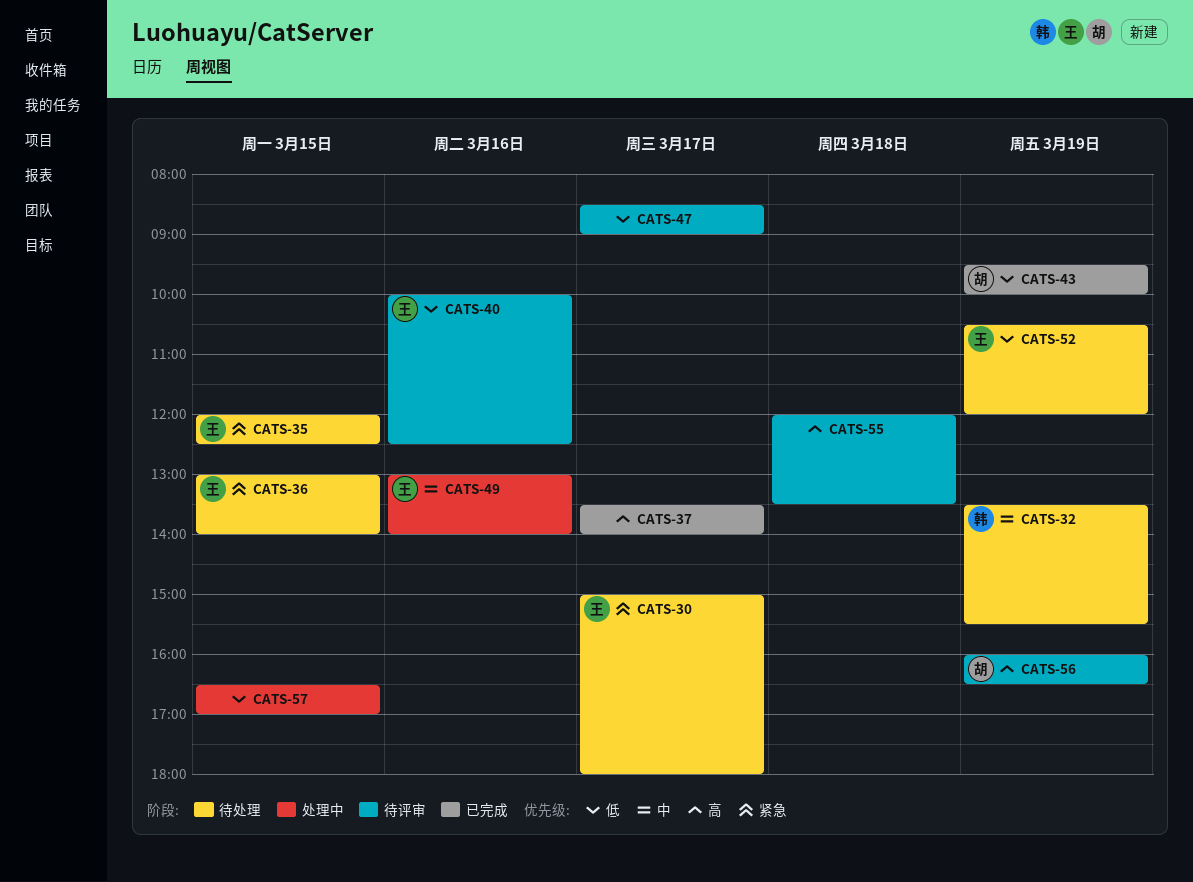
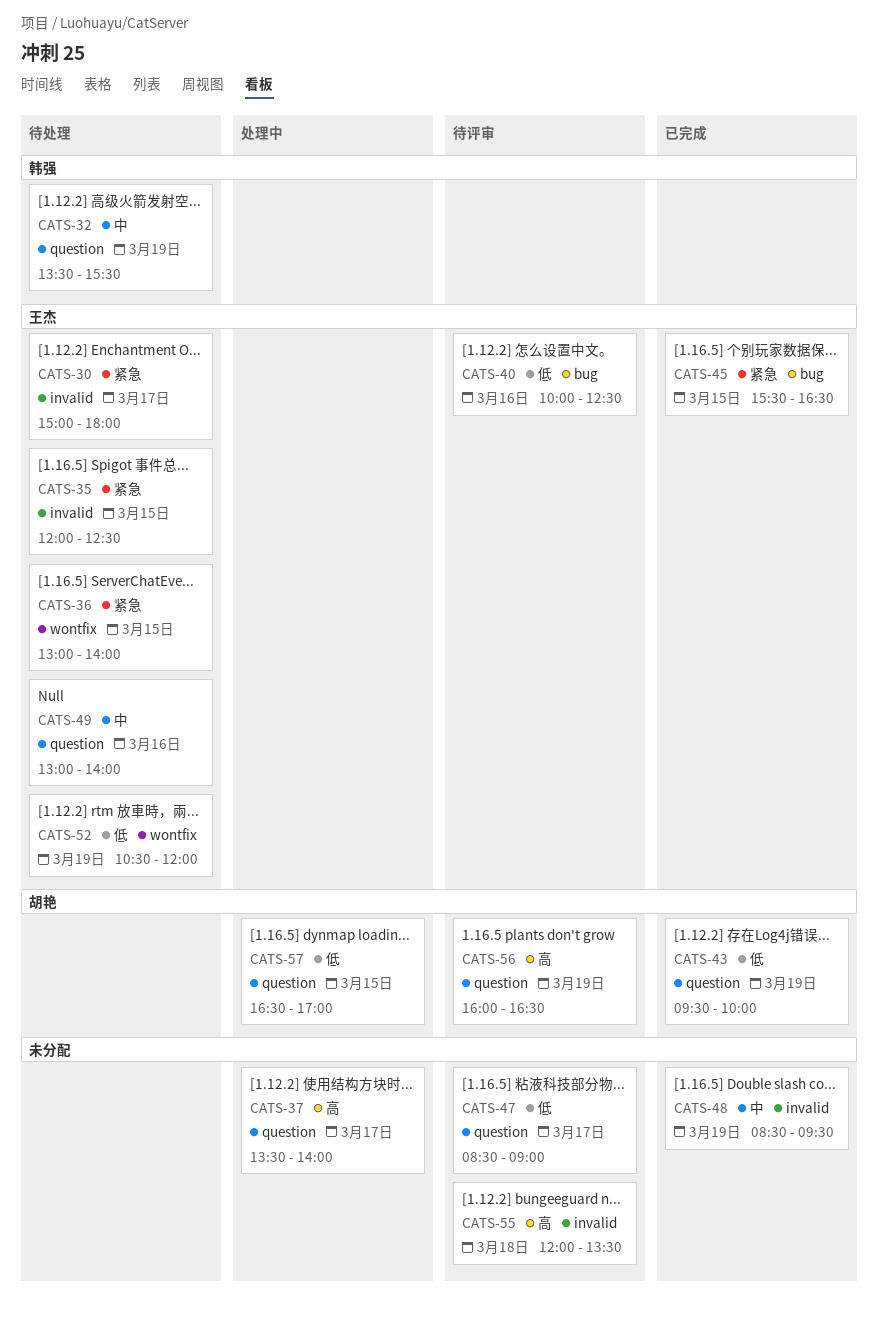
CATS-37, status: 已完成 -> 处理中
CATS-45: none -> present
CATS-48: none -> present
CATS-49, status: 处理中 -> 待处理
CATS-57, owner: none -> 胡艳

